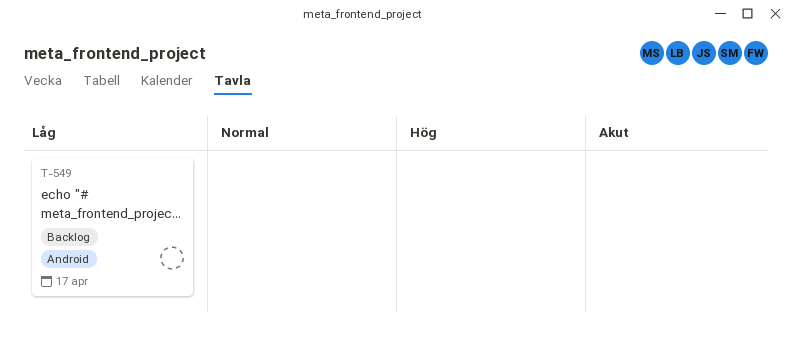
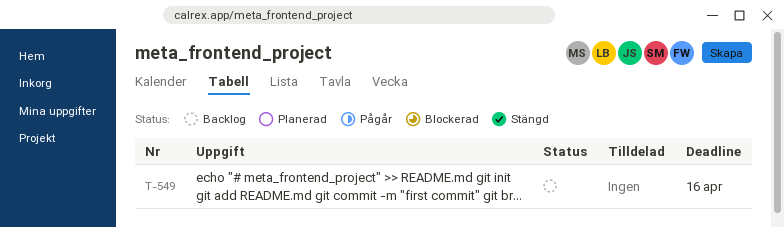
T-549, due: Apr 17 -> Apr 16

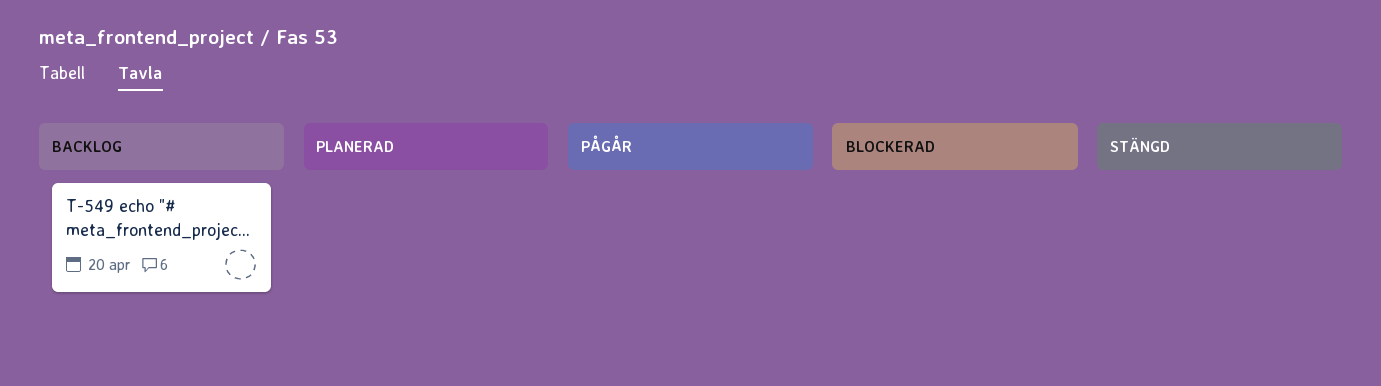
T-549, due: Apr 16 -> Apr 20

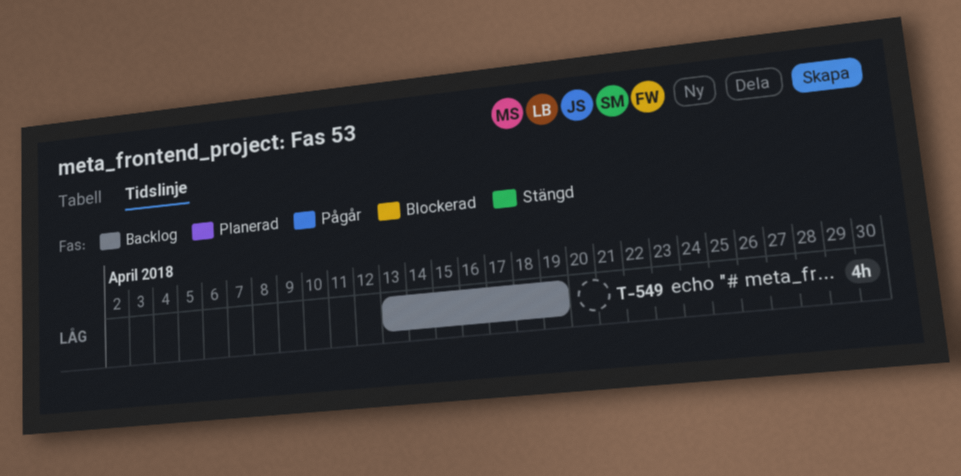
T-549, due: Apr 20 -> Apr 19

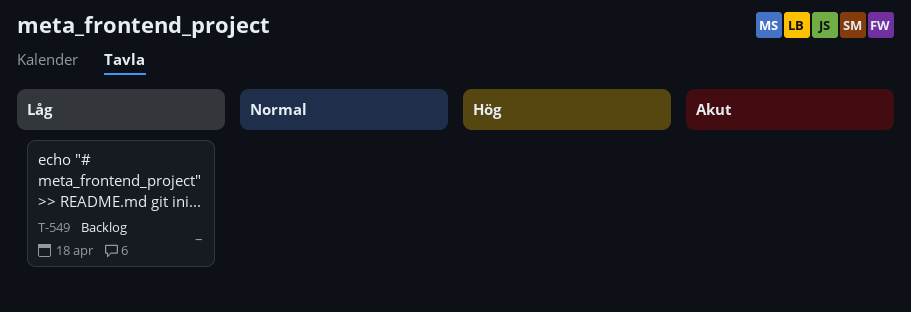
T-549, due: Apr 19 -> Apr 18

